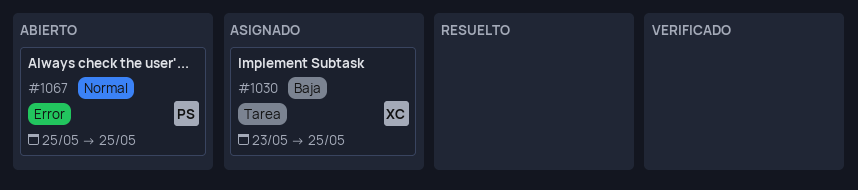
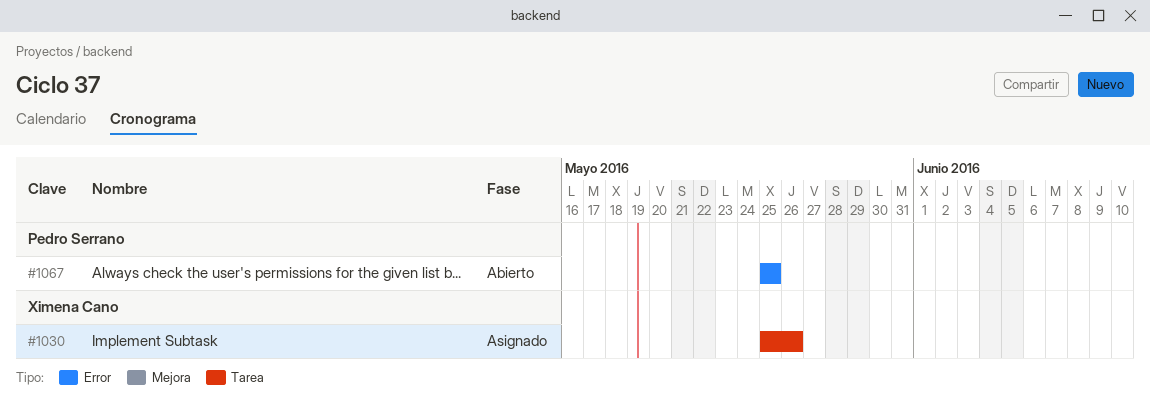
#1030, start: May 23 -> May 25
#1030, due: May 25 -> May 26

